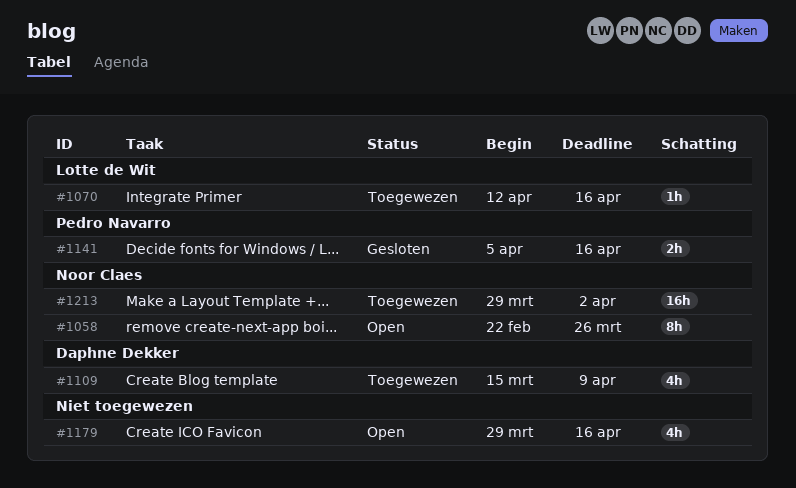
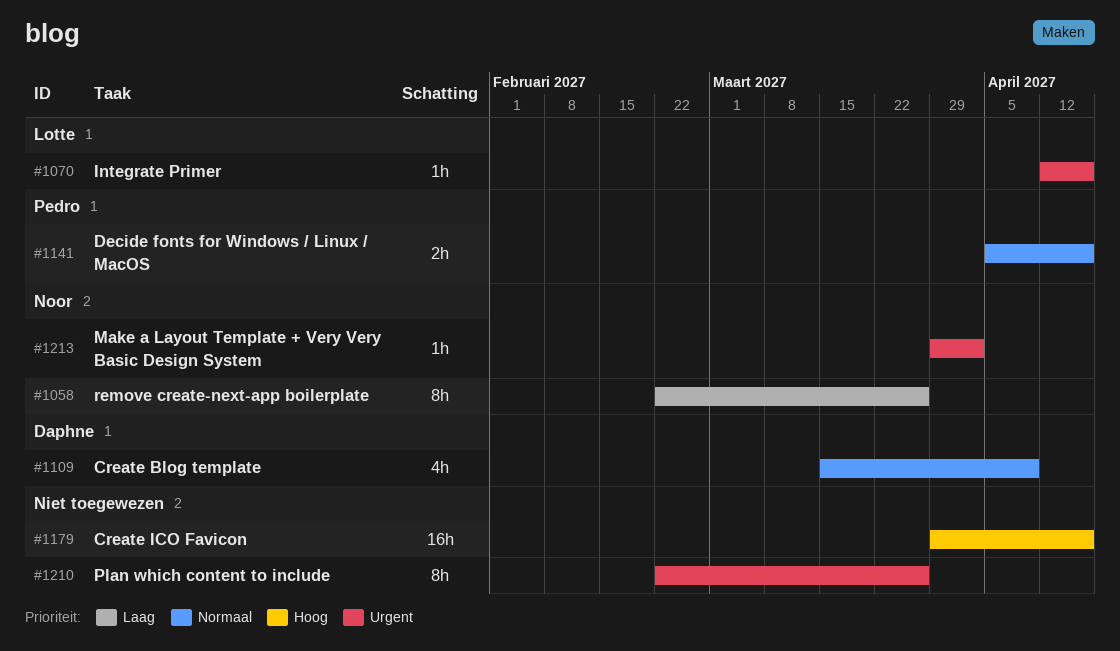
#1179, estimate: 4h -> 16h
#1210: none -> present
#1213, estimate: 16h -> 1h

